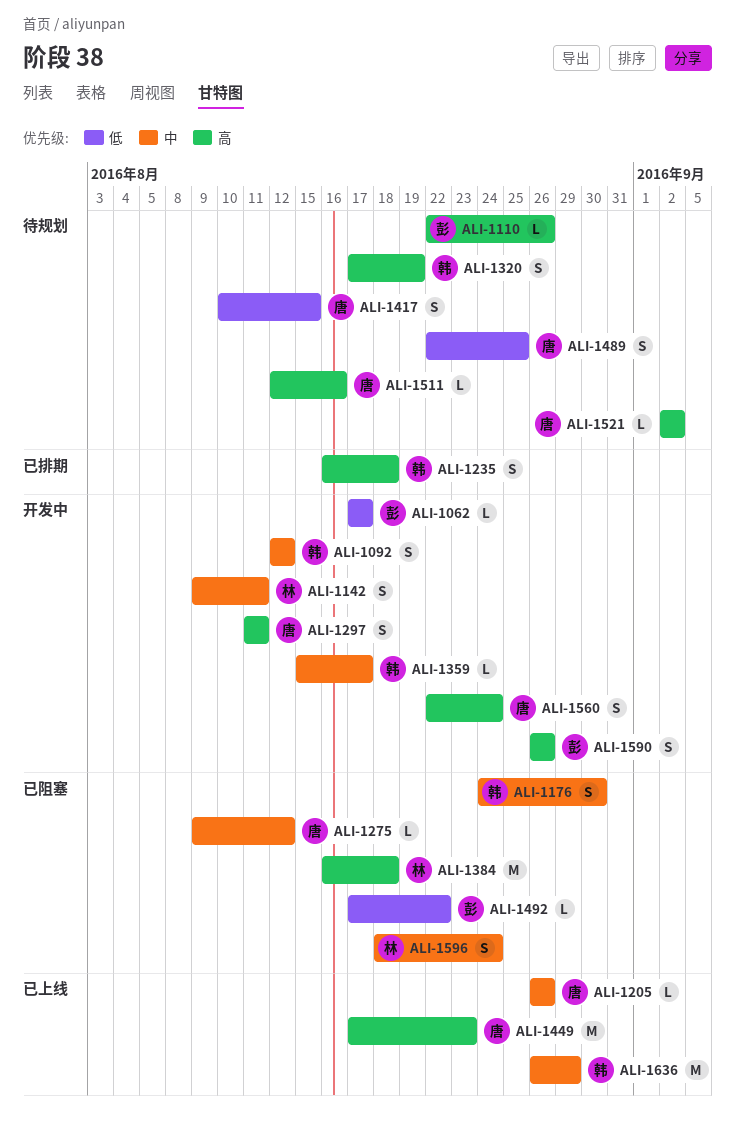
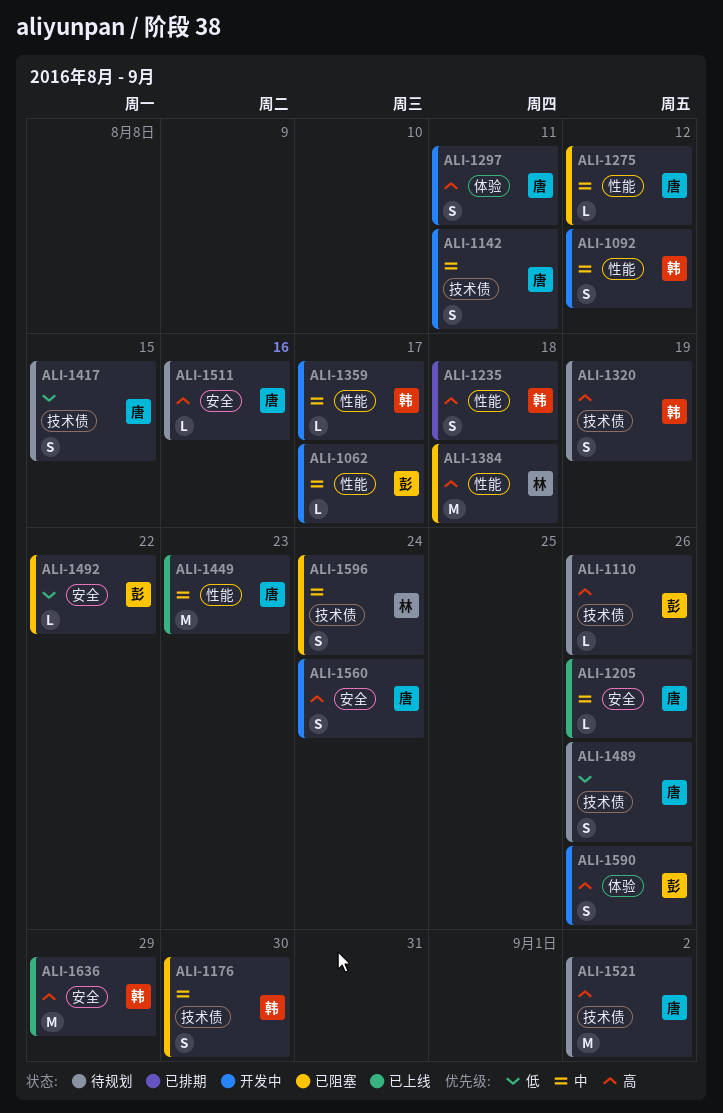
ALI-1062, priority: 低 -> 中
ALI-1142, owner: 林 -> 唐
ALI-1449, priority: 高 -> 中
ALI-1489, due: Aug 25 -> Aug 26
ALI-1521, estimate: L -> M
ALI-1636, priority: 中 -> 高

